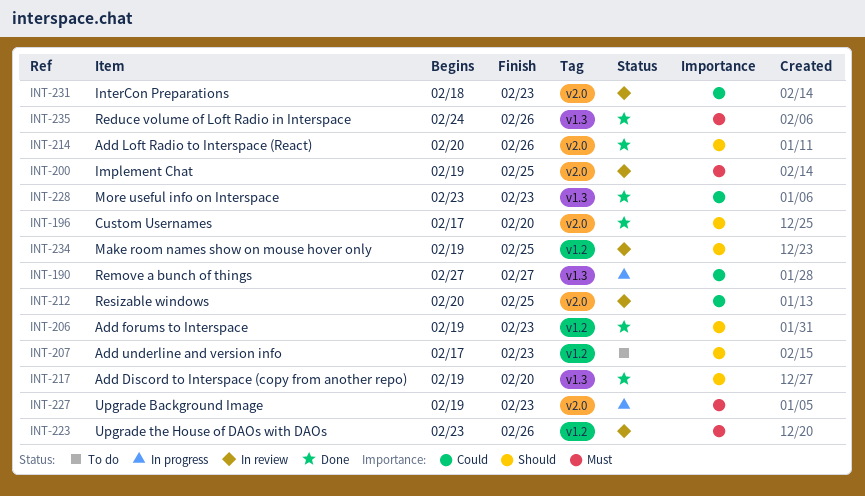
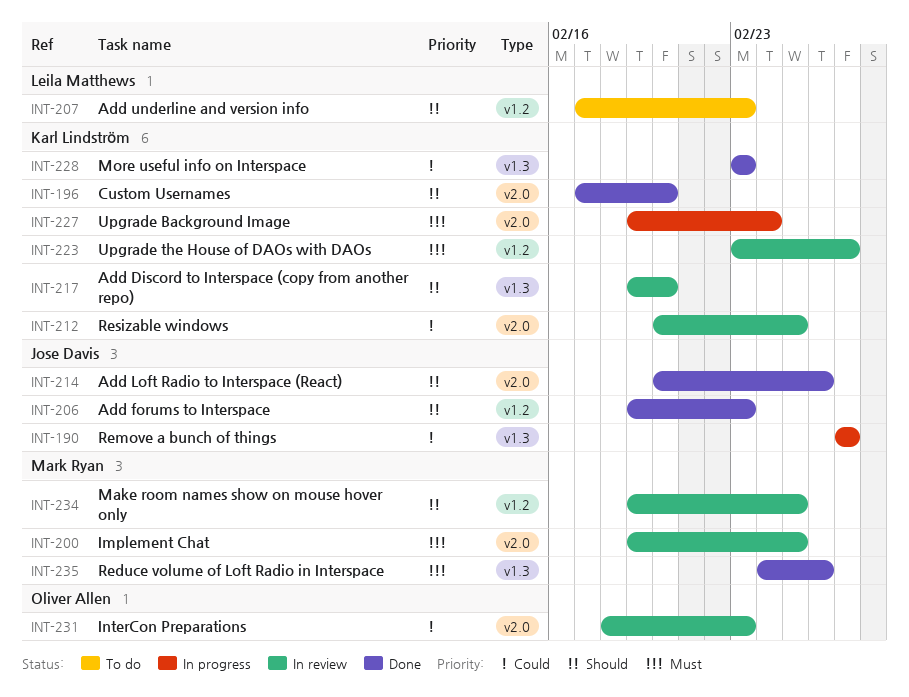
INT-217, status: Done -> In review
INT-223, due: Feb 26 -> Feb 27
INT-227, due: Feb 23 -> Feb 24

